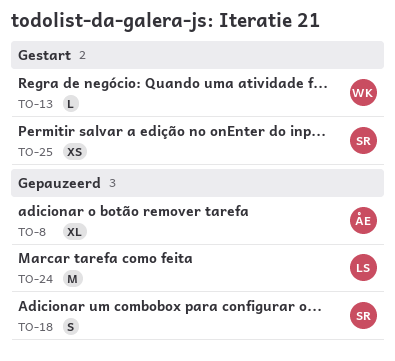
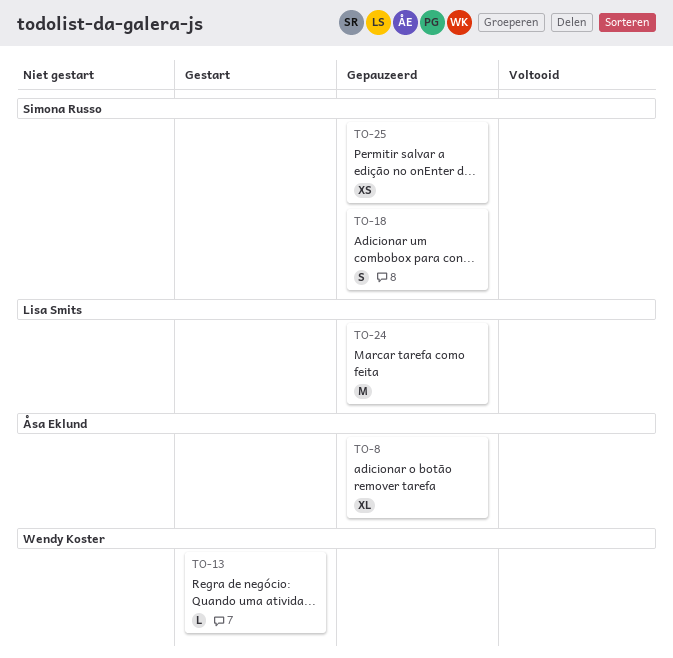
TO-25, status: Gestart -> Gepauzeerd

